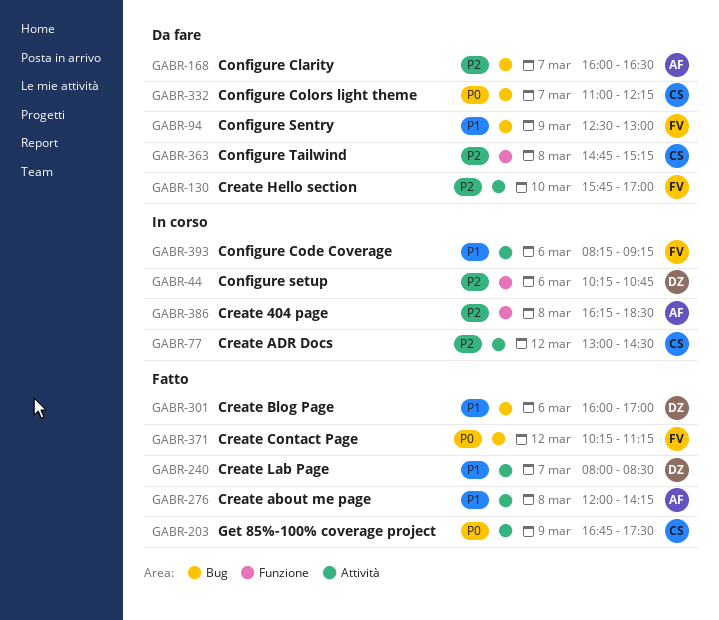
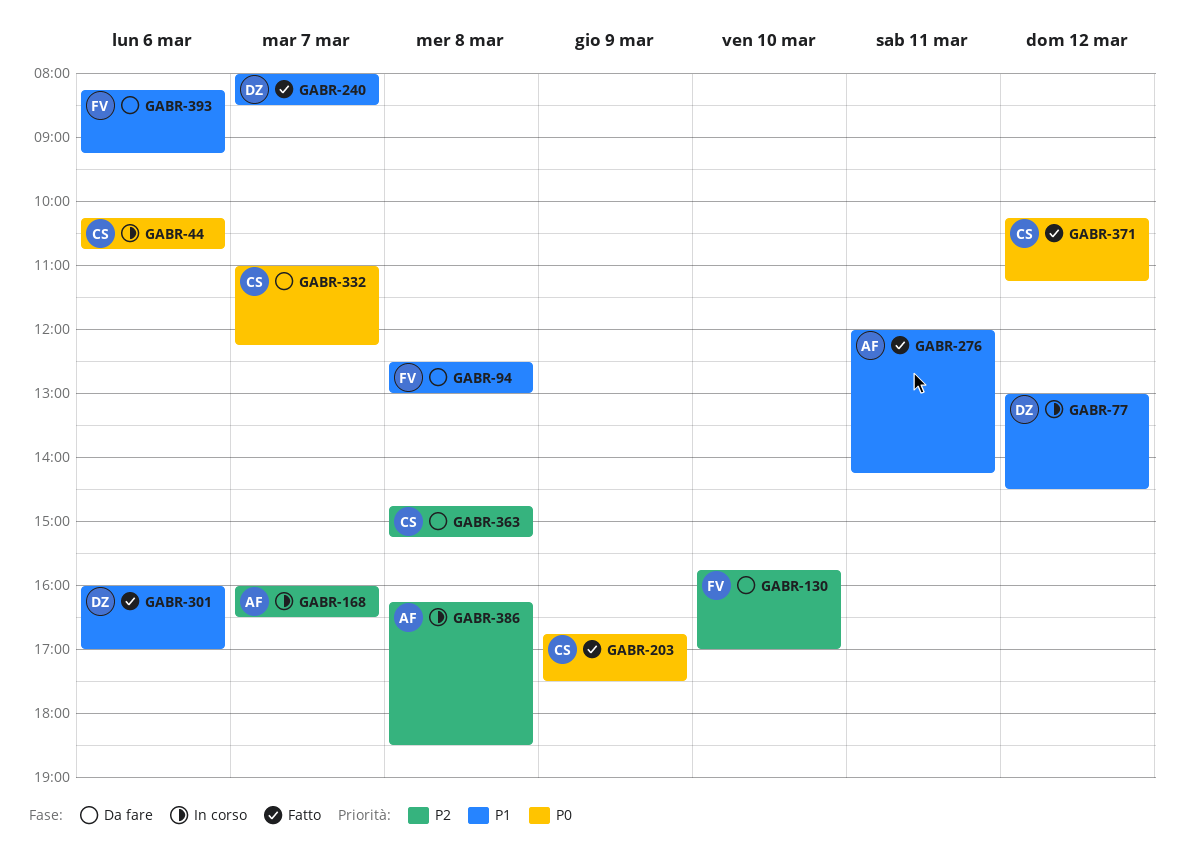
GABR-44, owner: DZ -> CS
GABR-44, priority: P2 -> P0
GABR-77, owner: CS -> DZ
GABR-77, priority: P2 -> P1
GABR-94, day: Mar 9 -> Mar 8
GABR-168, status: Da fare -> In corso
GABR-276, day: Mar 8 -> Mar 11
GABR-371, owner: FV -> CS
GABR-393, status: In corso -> Da fare

